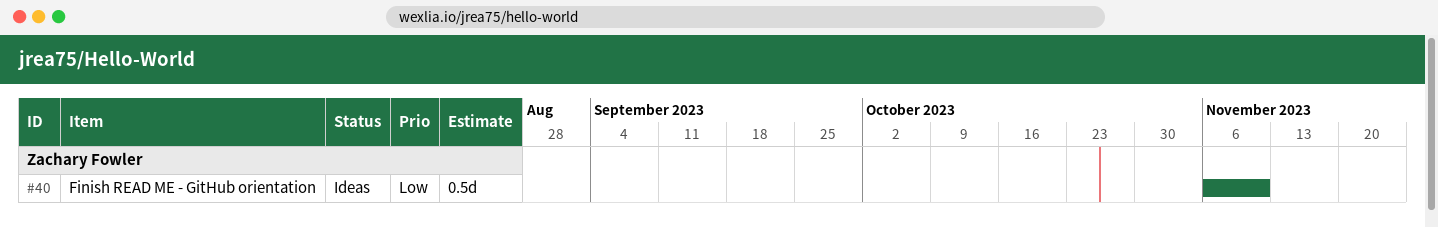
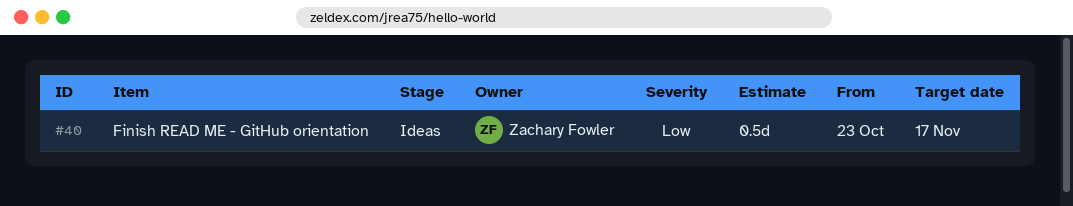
#40, start: Nov 6 -> Oct 23
#40, due: Nov 10 -> Nov 17

